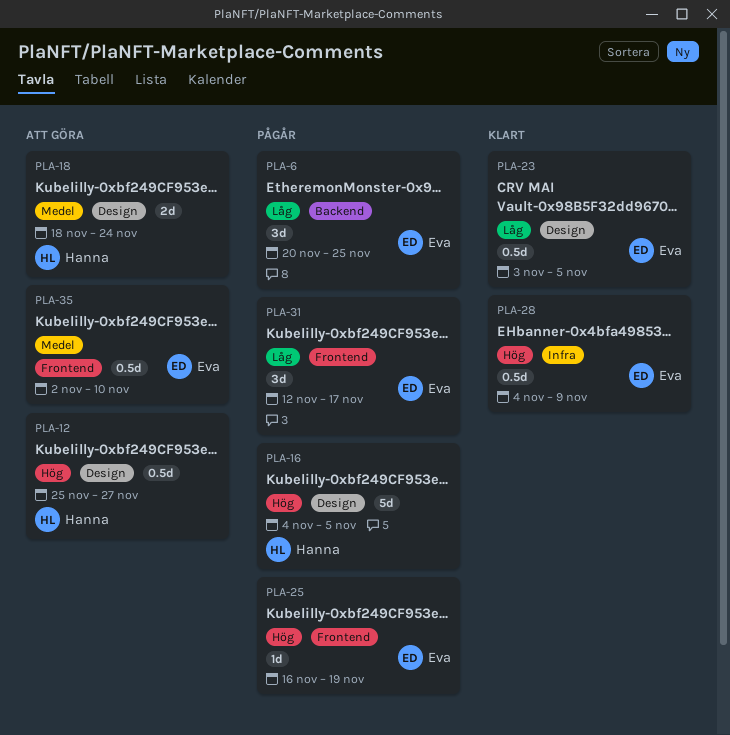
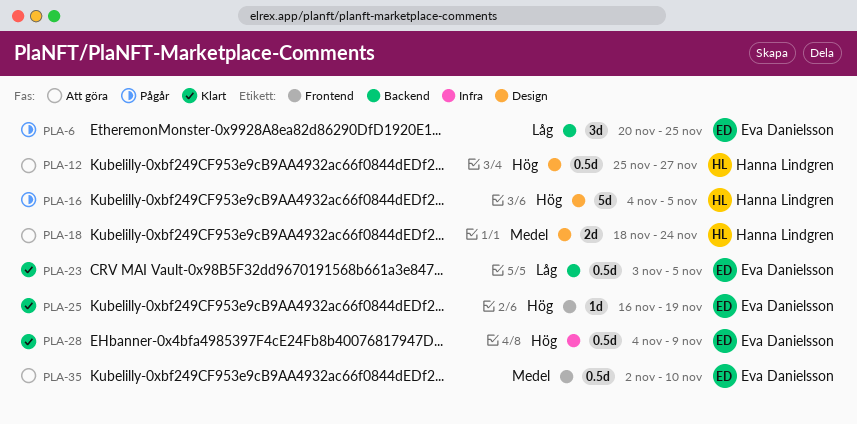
PLA-23, label: Design -> Backend
PLA-25, status: Pågår -> Klart
PLA-31: present -> none

